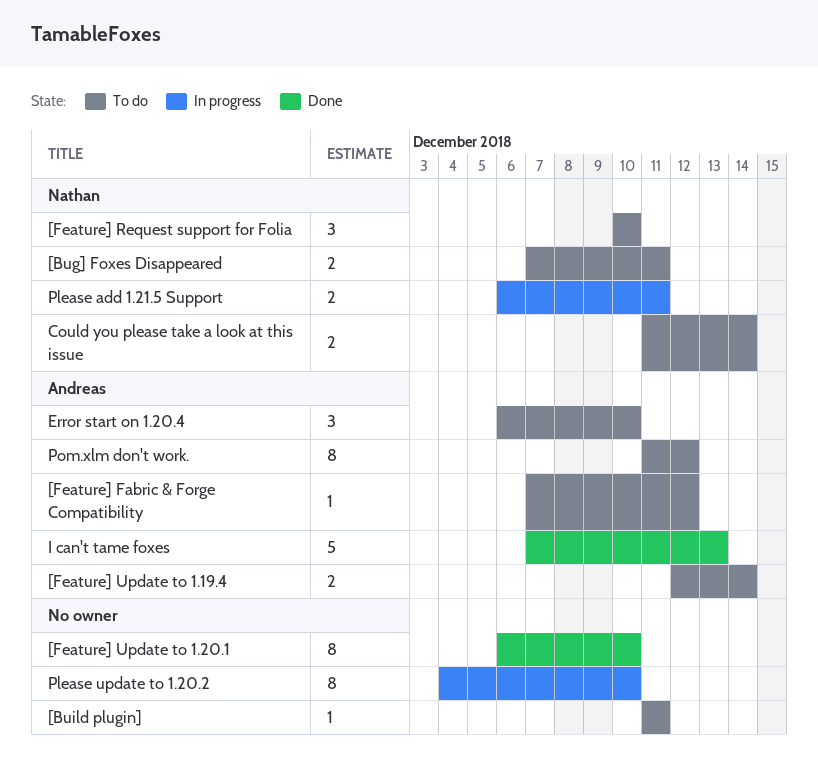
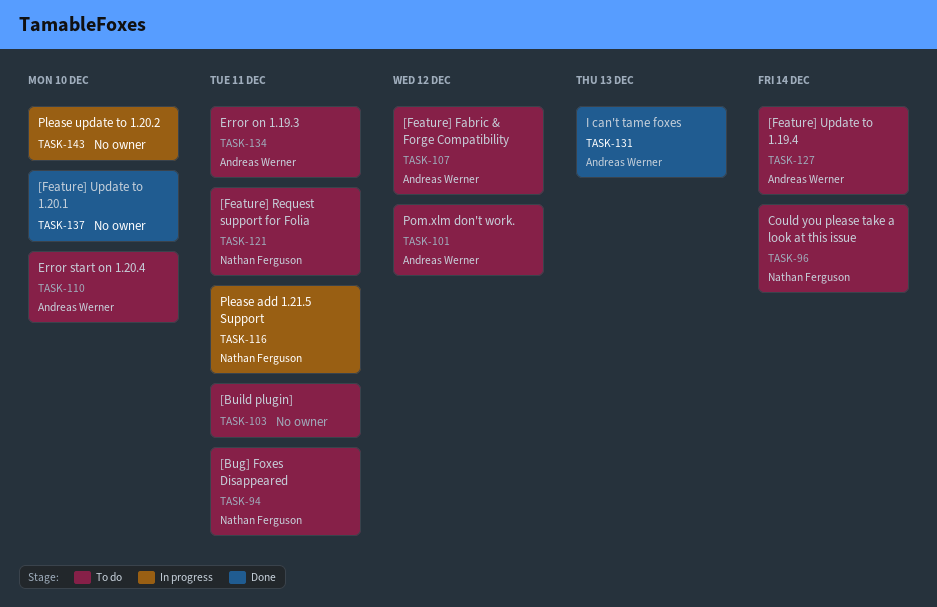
[Feature] Request support for Folia, due: Dec 10 -> Dec 11
Error on 1.19.3: none -> present

